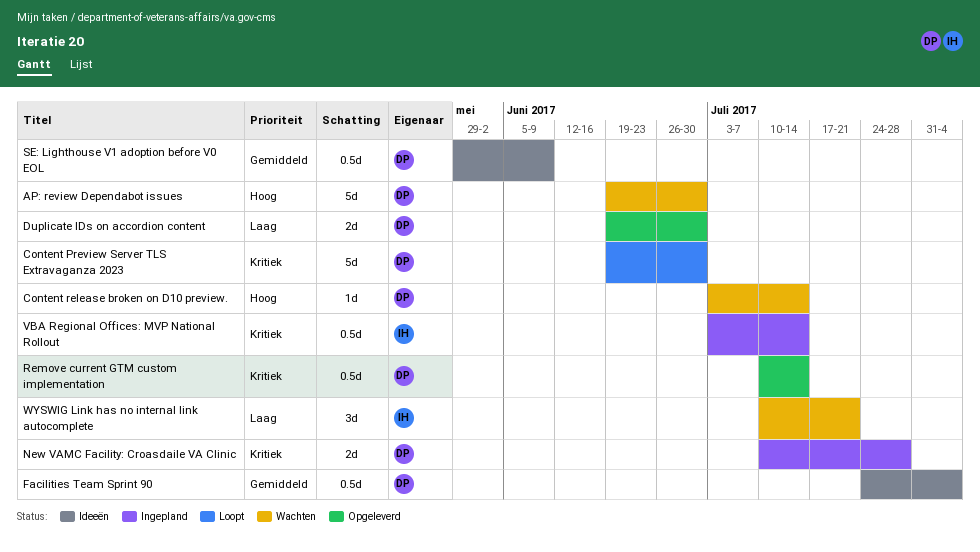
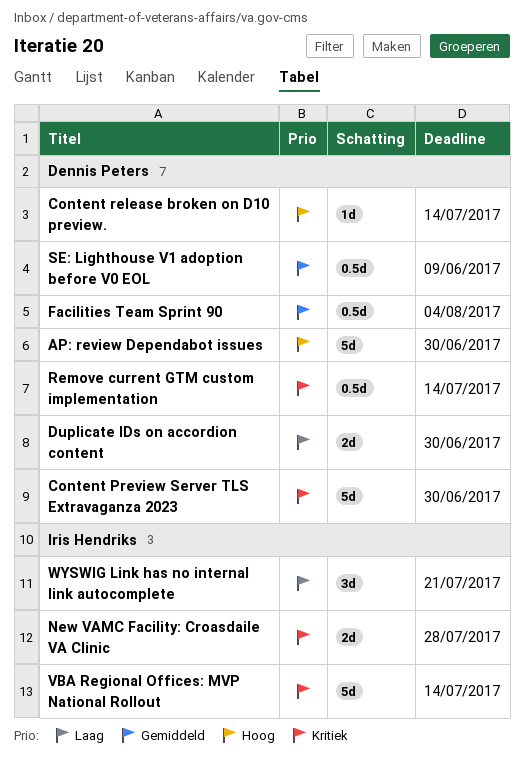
New VAMC Facility: Croasdaile VA Clinic, owner: Dennis Peters -> Iris Hendriks
VBA Regional Offices: MVP National Rollout, estimate: 0.5d -> 5d

